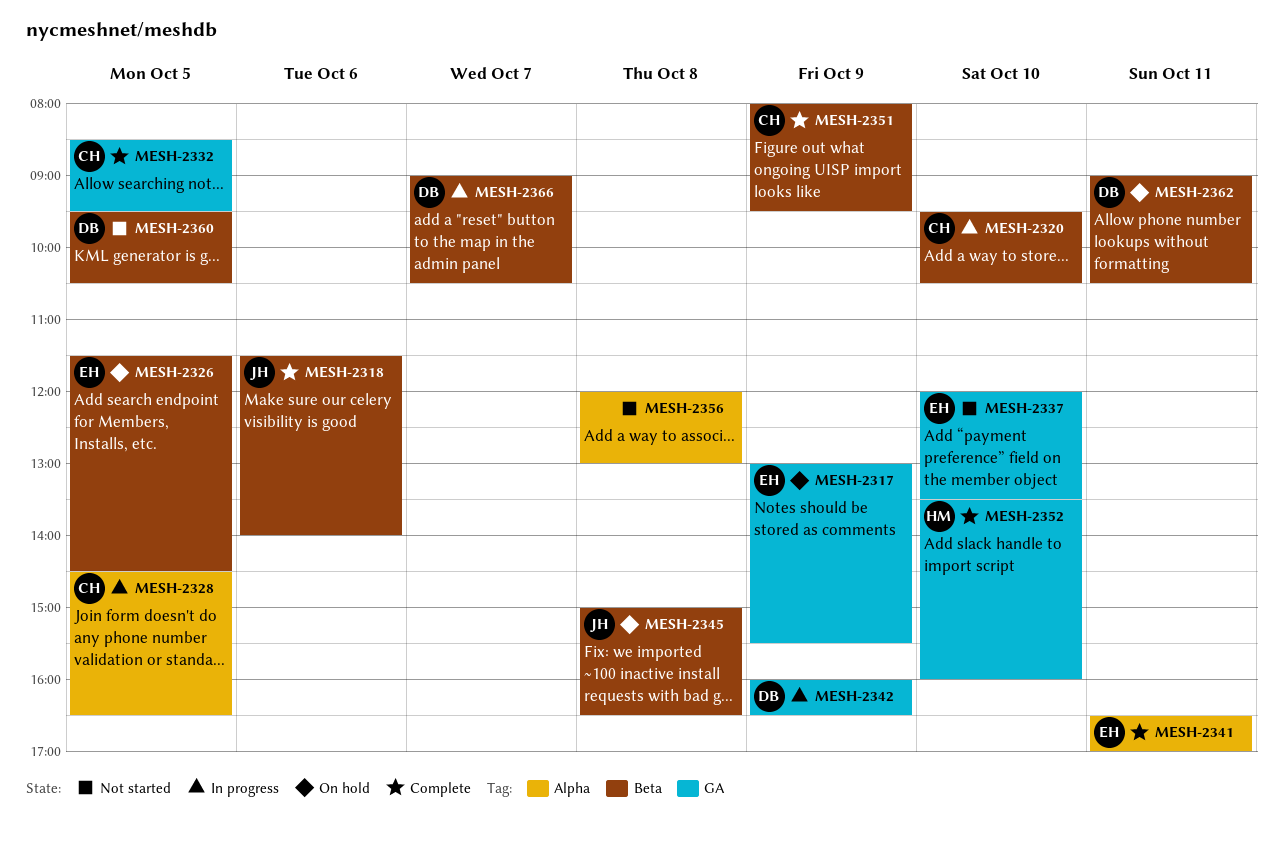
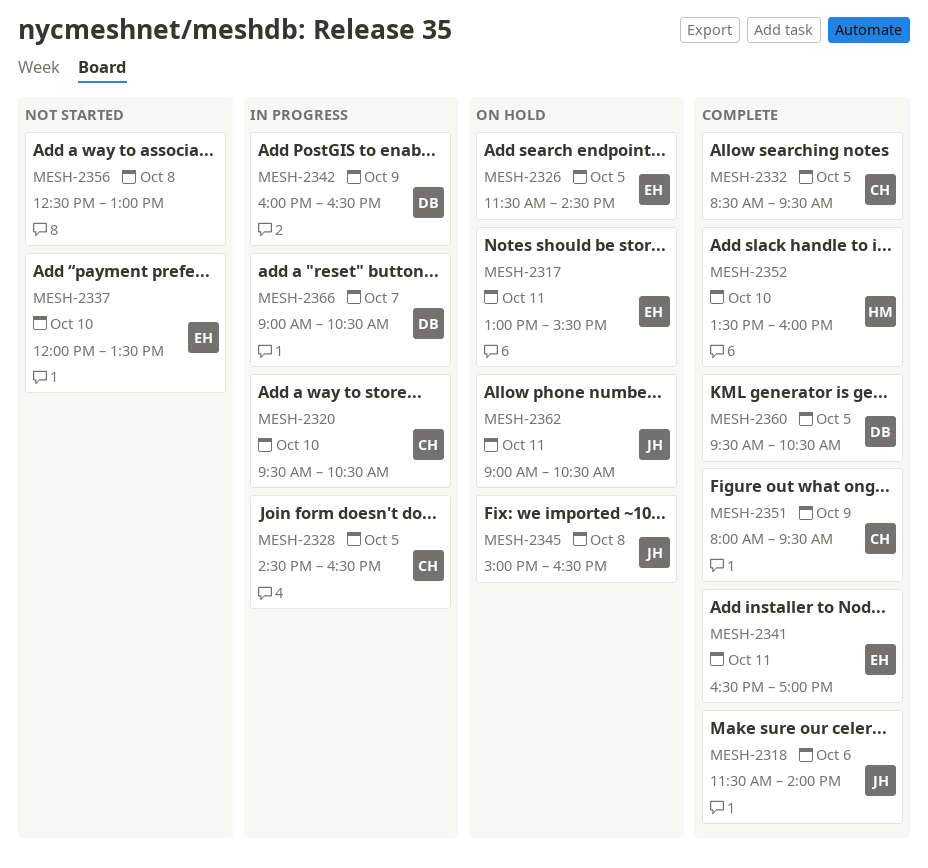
MESH-2317, day: Oct 9 -> Oct 11
MESH-2356, begins: 12:00 -> 12:30
MESH-2360, status: Not started -> Complete
MESH-2362, owner: DB -> JH

